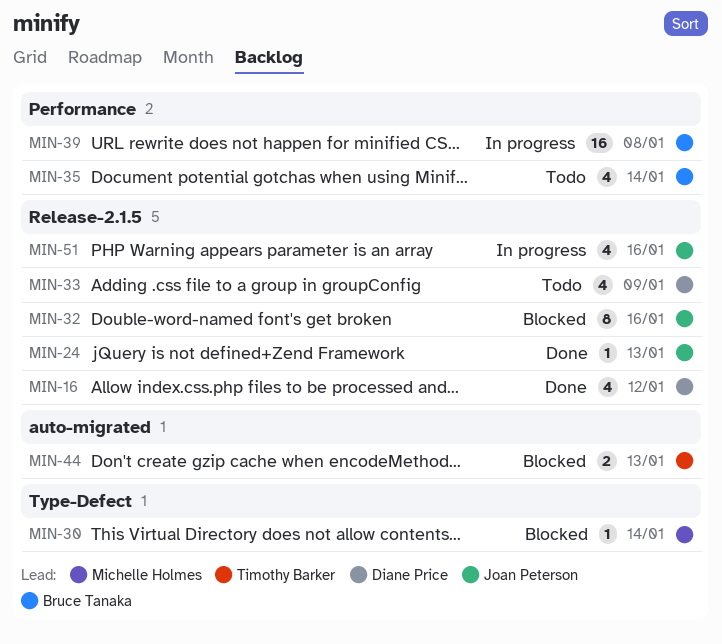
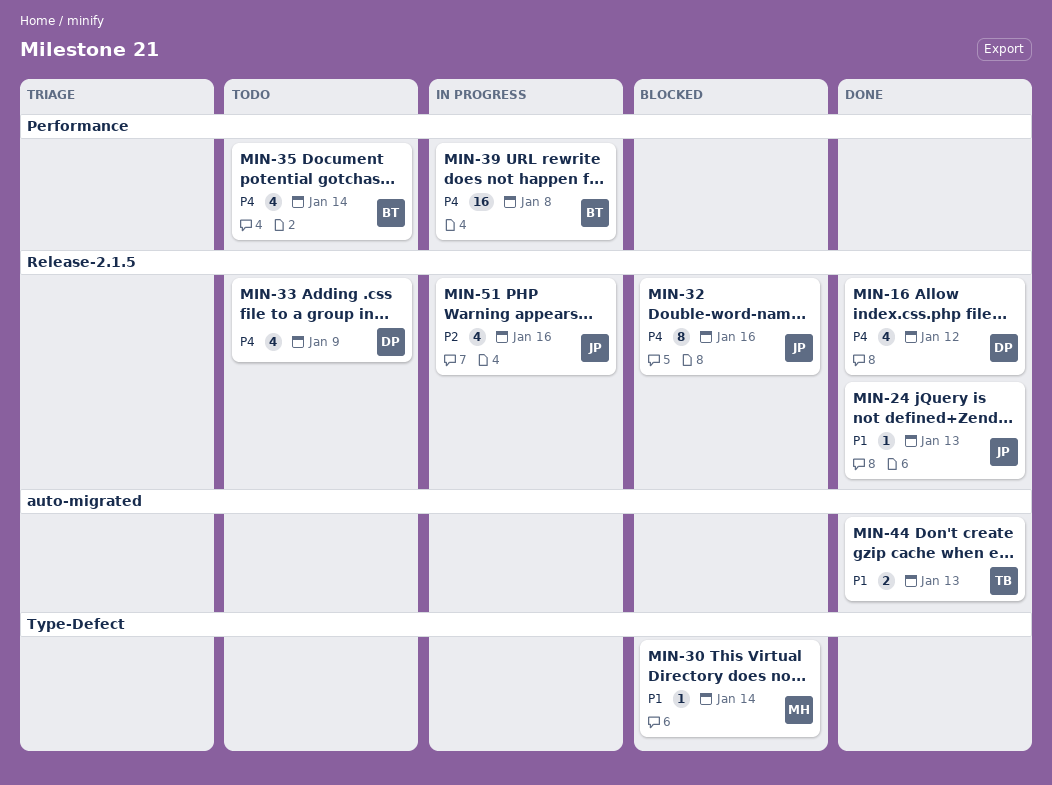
MIN-44, status: Blocked -> Done

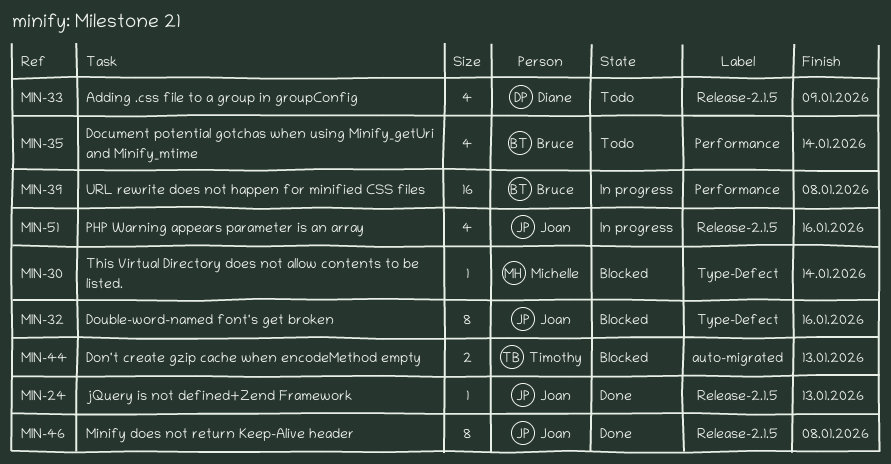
MIN-16: present -> none
MIN-32, label: Release-2.1.5 -> Type-Defect
MIN-44, status: Done -> Blocked
MIN-46: none -> present

